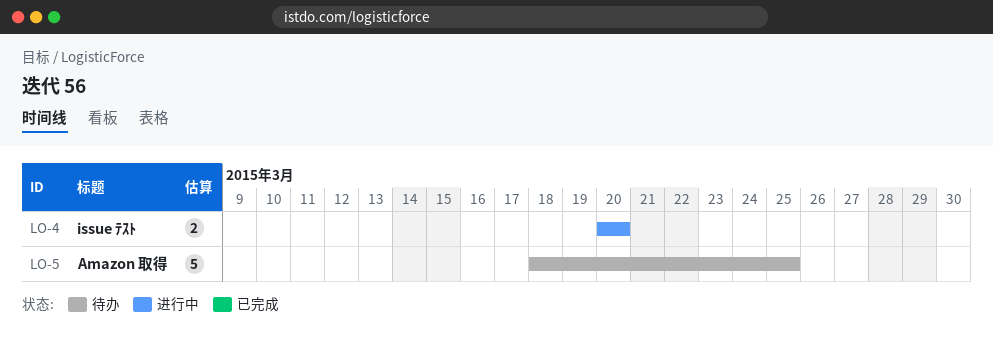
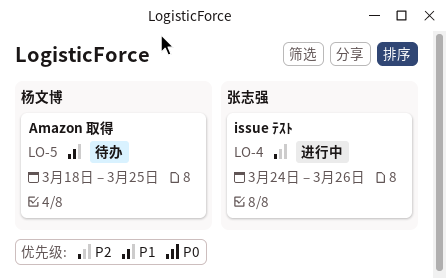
LO-4, start: Mar 20 -> Mar 24
LO-4, due: Mar 20 -> Mar 26

